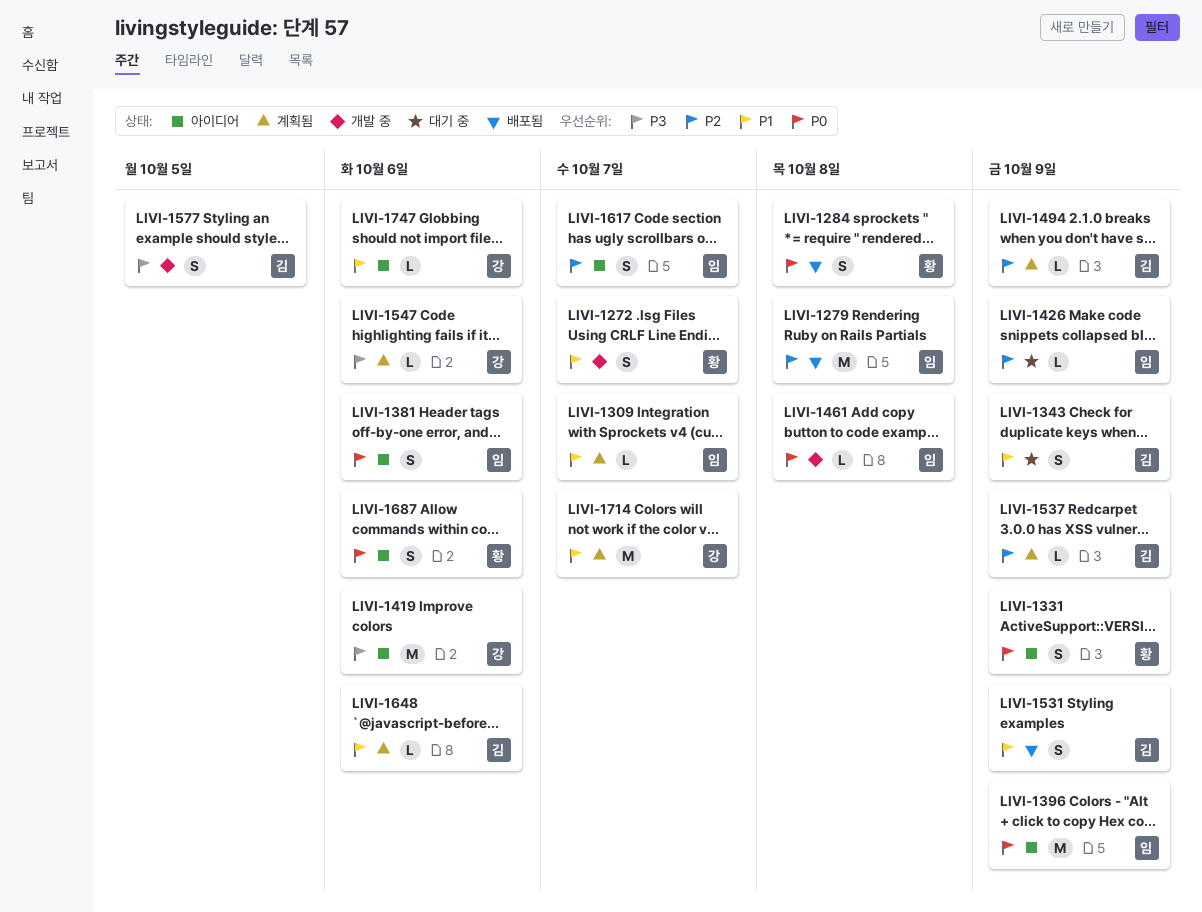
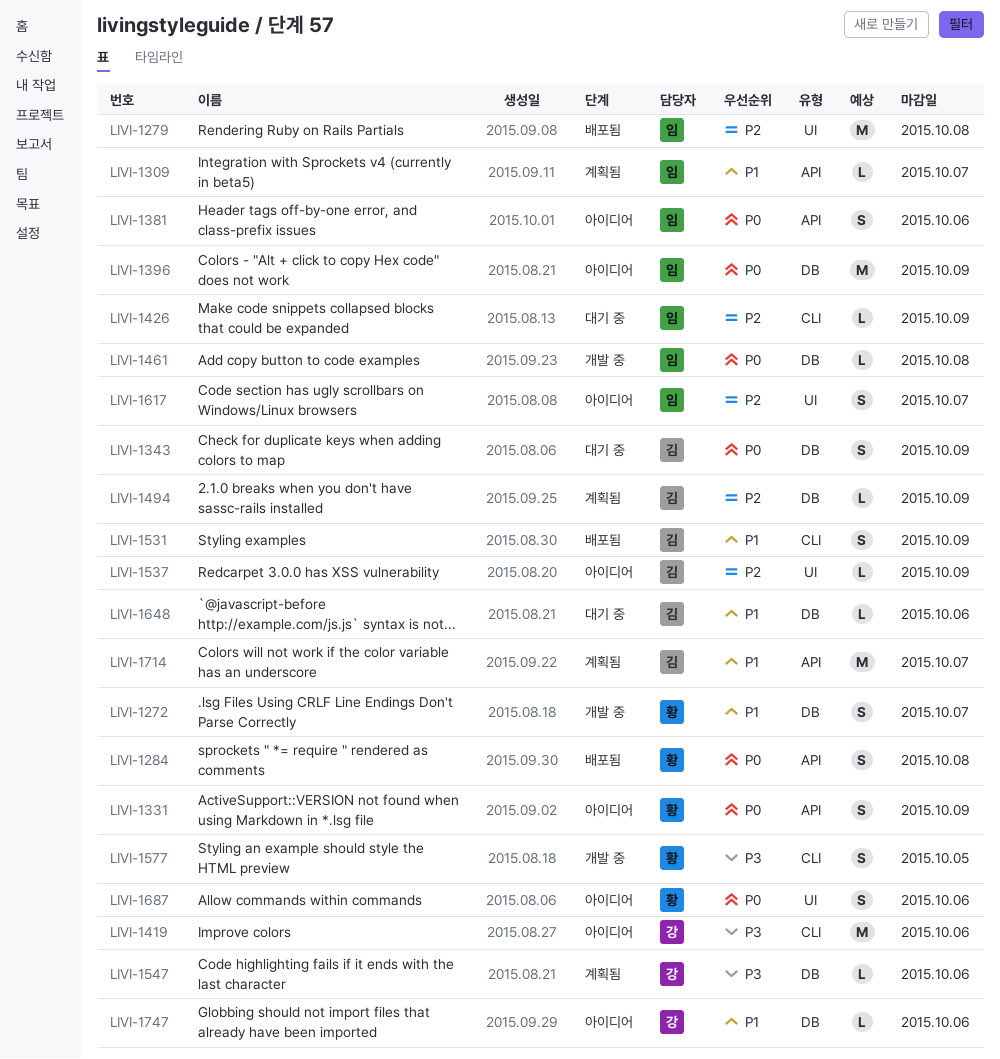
LIVI-1343, priority: P1 -> P0
LIVI-1537, status: 계획됨 -> 아이디어
LIVI-1577, owner: 김 -> 황
LIVI-1648, status: 계획됨 -> 대기 중
LIVI-1714, owner: 강 -> 김

